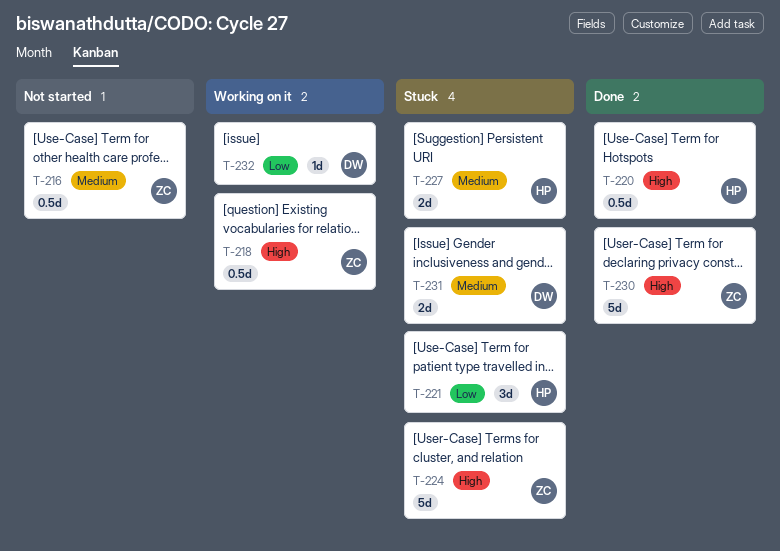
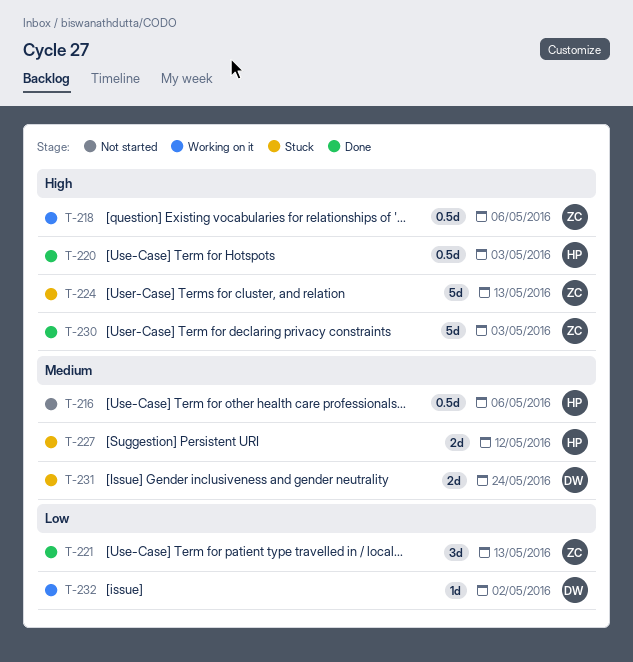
T-216, owner: ZC -> HP
T-221, status: Stuck -> Done
T-221, owner: HP -> ZC

